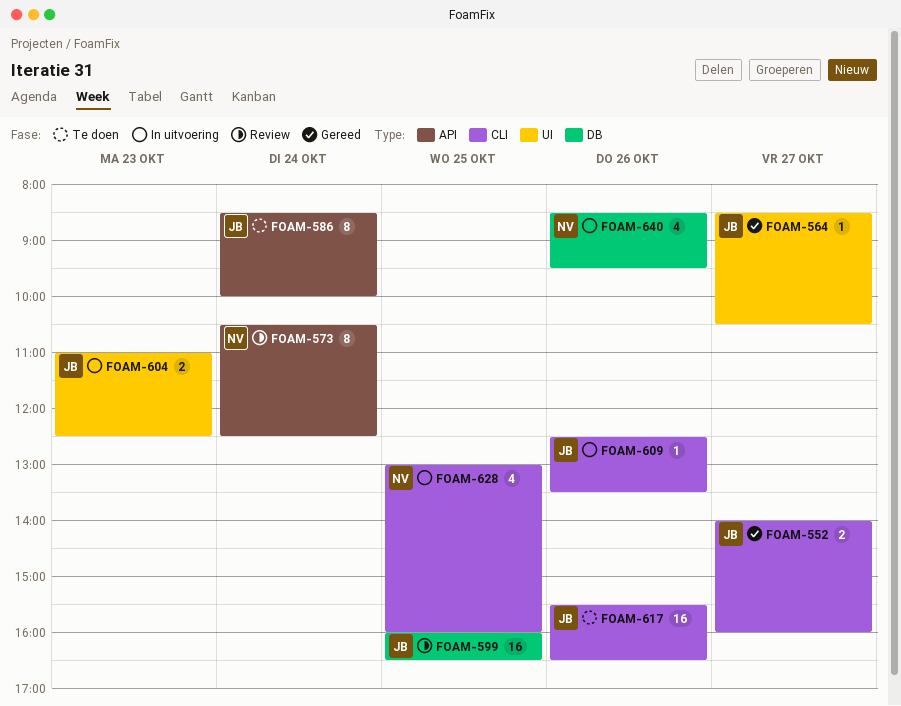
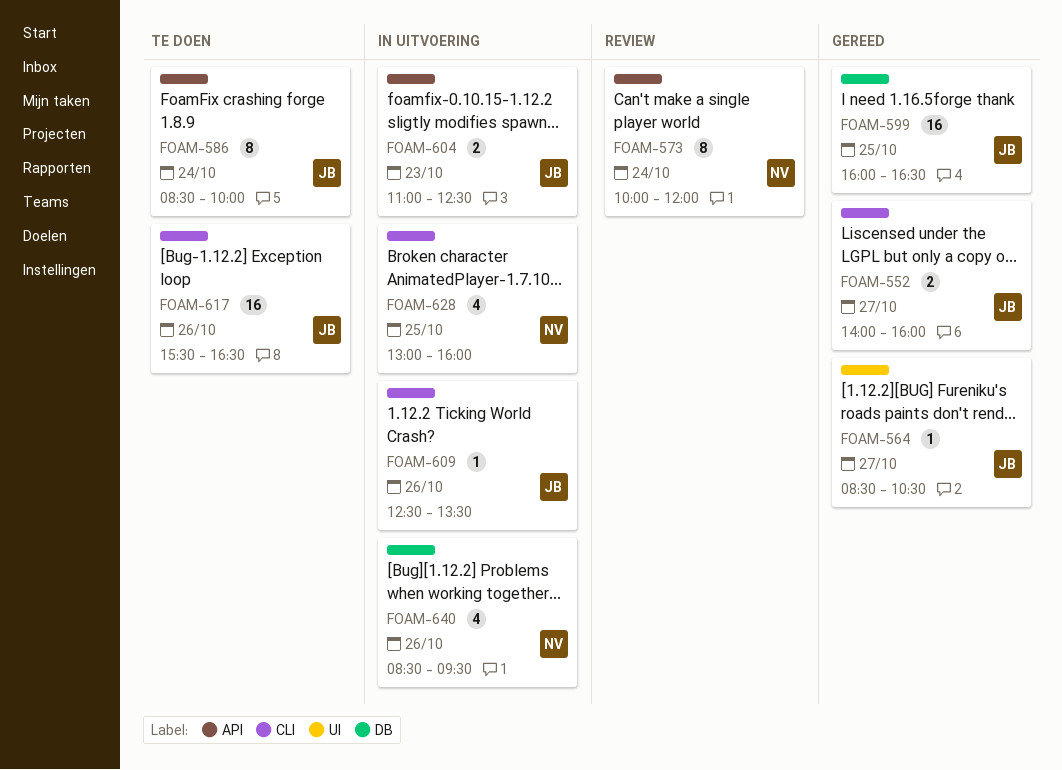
FOAM-573, begins: 10:30 -> 10:00
FOAM-573, ends: 12:30 -> 12:00
FOAM-599, status: Review -> Gereed
FOAM-604, label: UI -> API

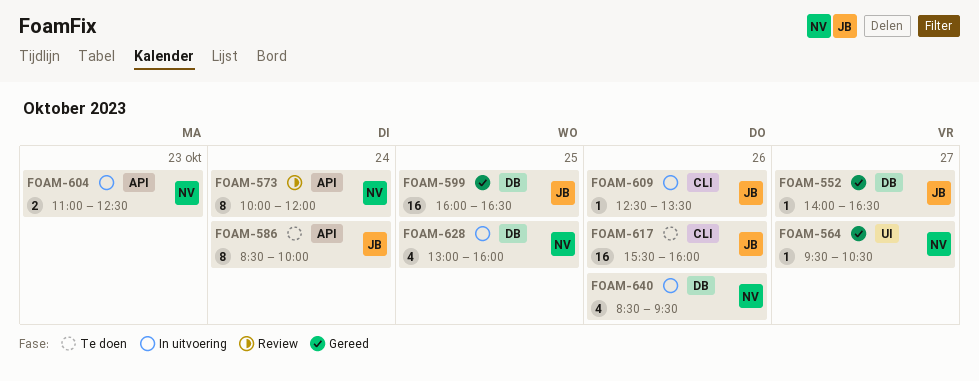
FOAM-552, label: CLI -> DB
FOAM-552, estimate: 2 -> 1
FOAM-552, ends: 16:00 -> 16:30
FOAM-564, owner: JB -> NV
FOAM-564, begins: 08:30 -> 09:30
FOAM-604, owner: JB -> NV
FOAM-617, ends: 16:30 -> 16:00
FOAM-628, label: CLI -> DB

